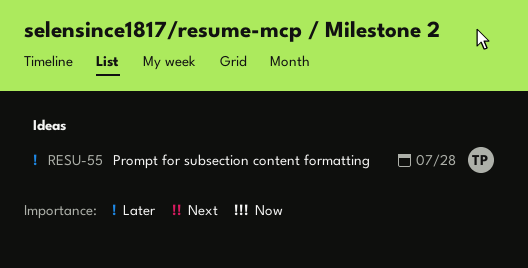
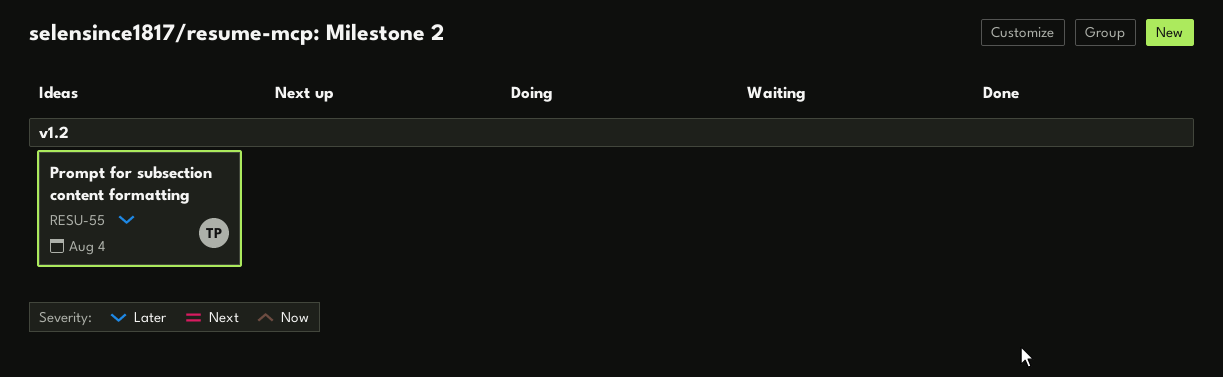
RESU-55, due: Jul 28 -> Aug 4

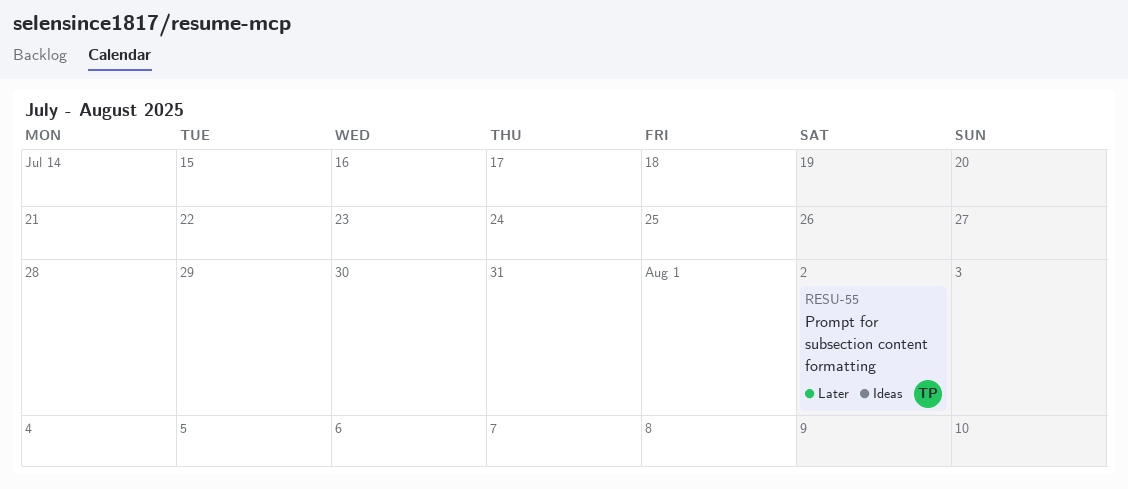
RESU-55, due: Aug 4 -> Aug 2

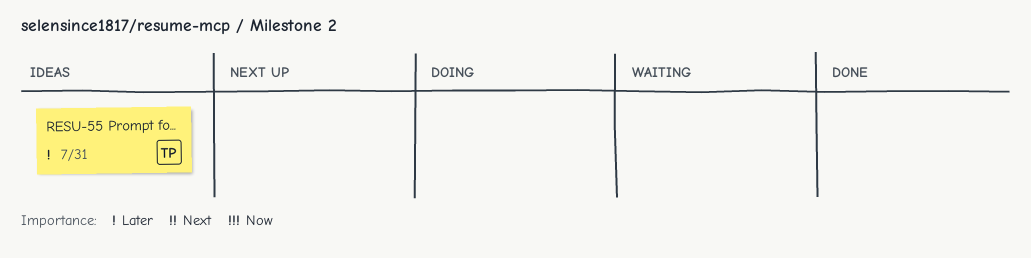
RESU-55, due: Aug 2 -> Jul 31

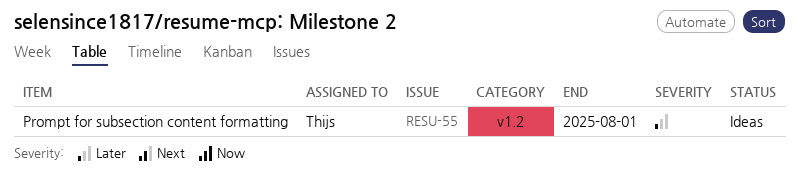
RESU-55, due: Jul 31 -> Aug 1

